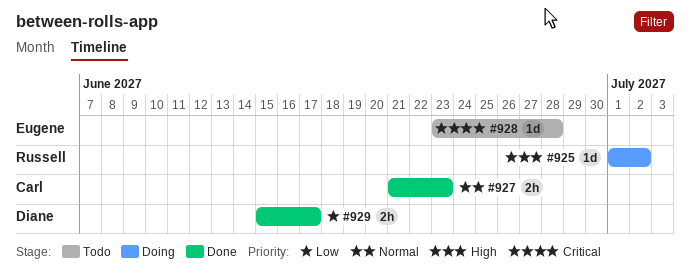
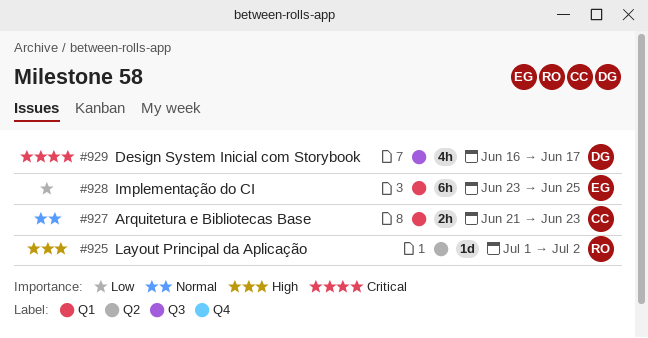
#928, priority: Critical -> Low
#928, estimate: 1d -> 6h
#928, due: Jun 28 -> Jun 25
#929, priority: Low -> Critical
#929, estimate: 2h -> 4h
#929, start: Jun 15 -> Jun 16

